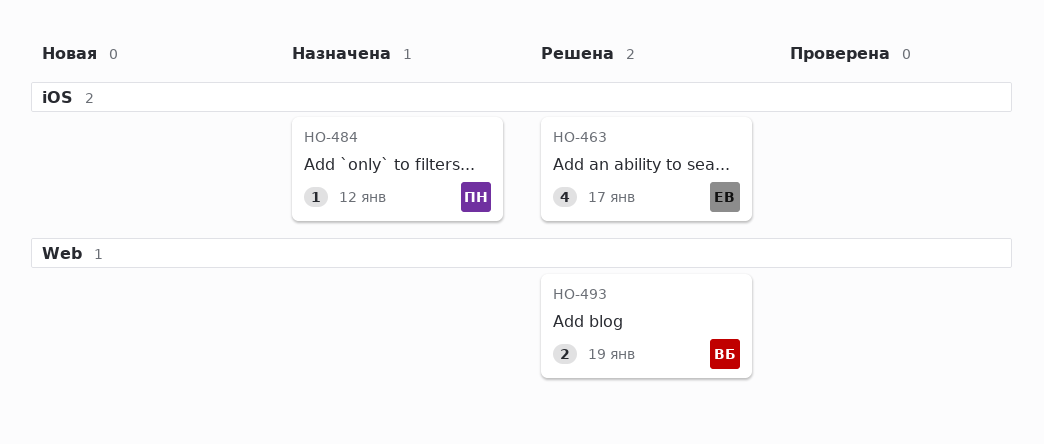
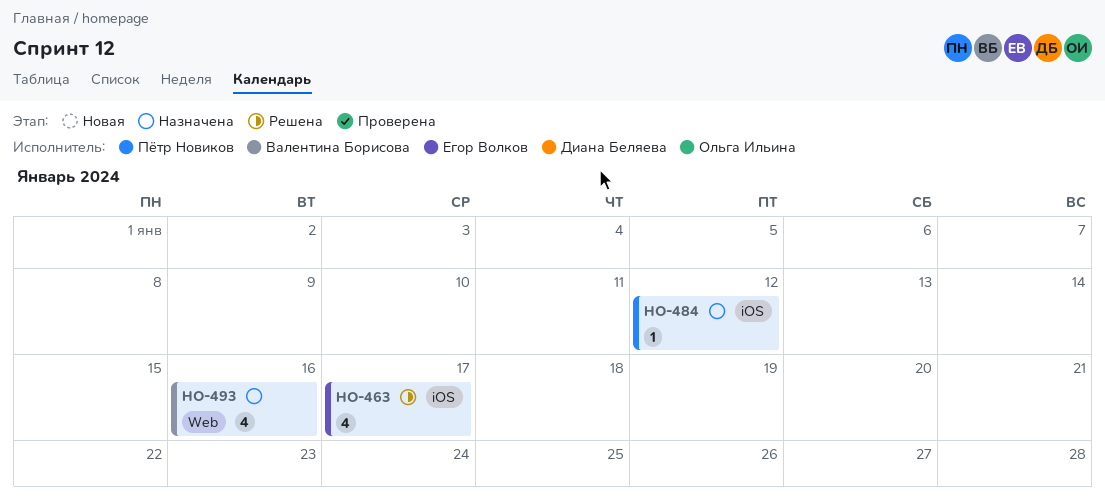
HO-493, status: Решена -> Назначена
HO-493, estimate: 2 -> 4
HO-493, due: Jan 19 -> Jan 16

